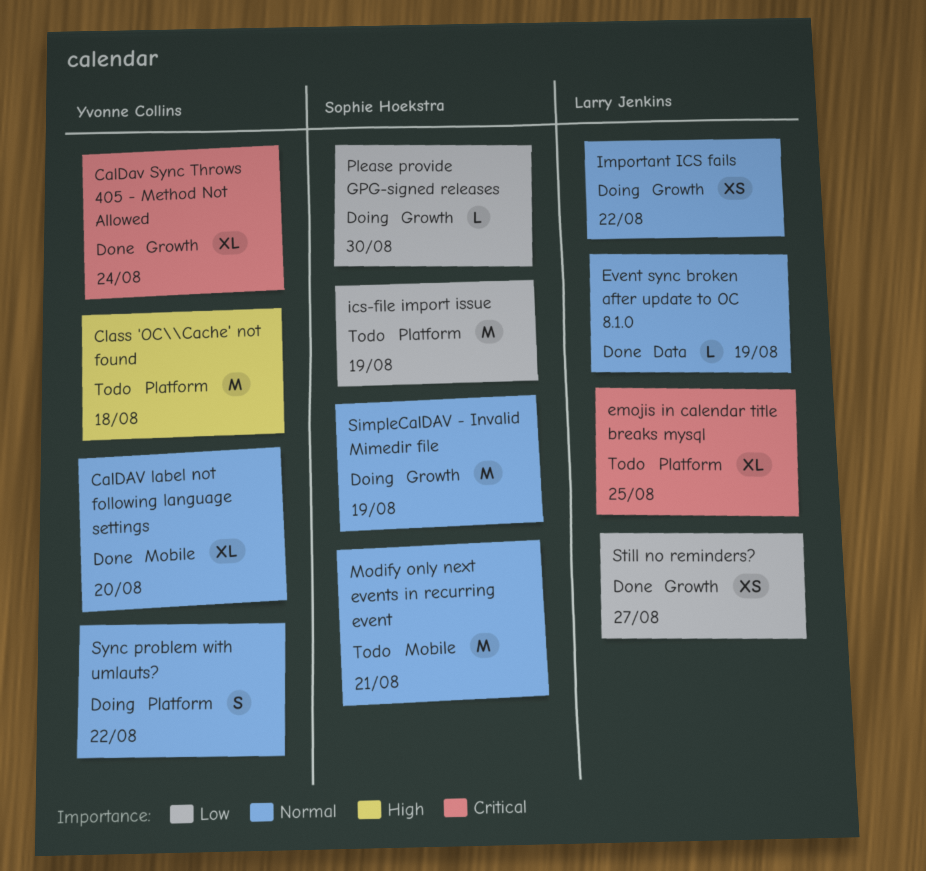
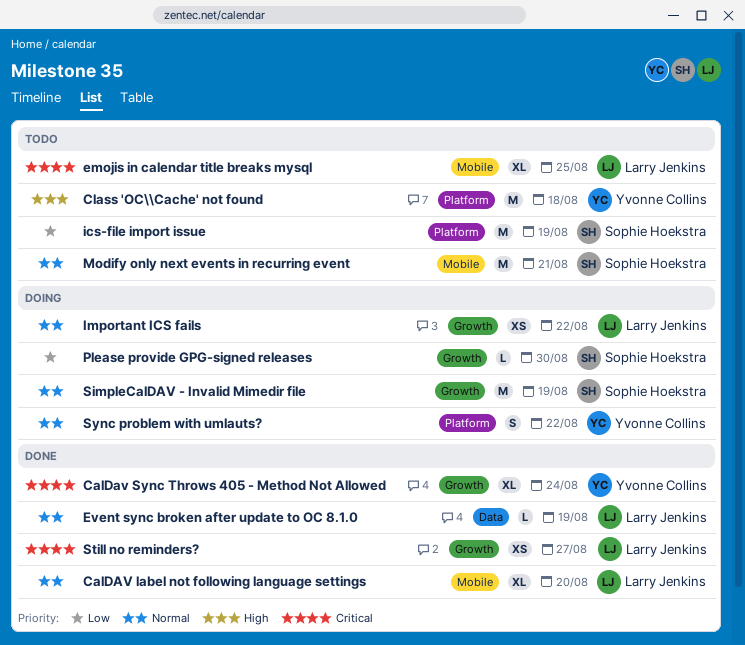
CalDAV label not following language settings, owner: Yvonne Collins -> Larry Jenkins
emojis in calendar title breaks mysql, label: Platform -> Mobile
Still no reminders?, priority: Low -> Critical

